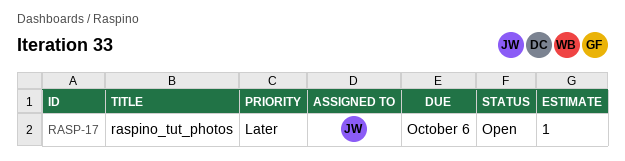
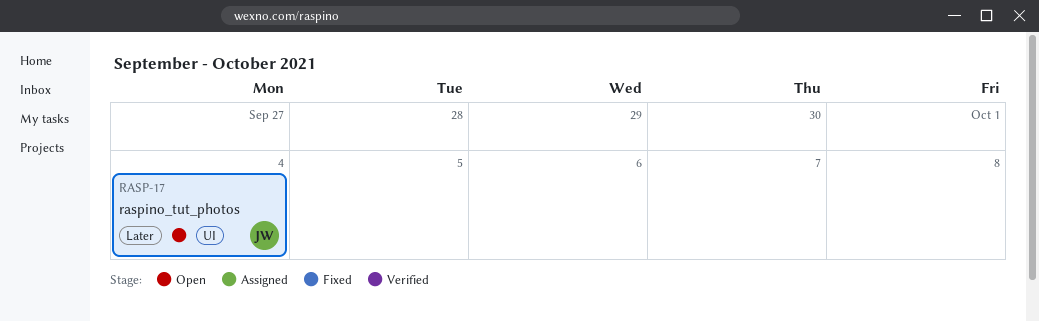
RASP-17, due: Oct 6 -> Oct 4

